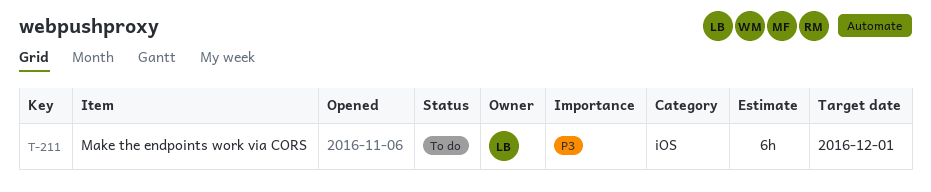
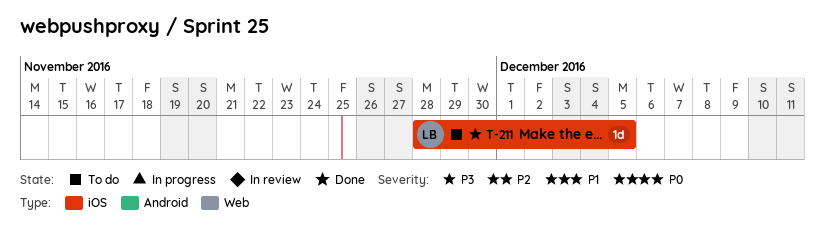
T-211, estimate: 6h -> 1d
T-211, due: Dec 1 -> Dec 5

